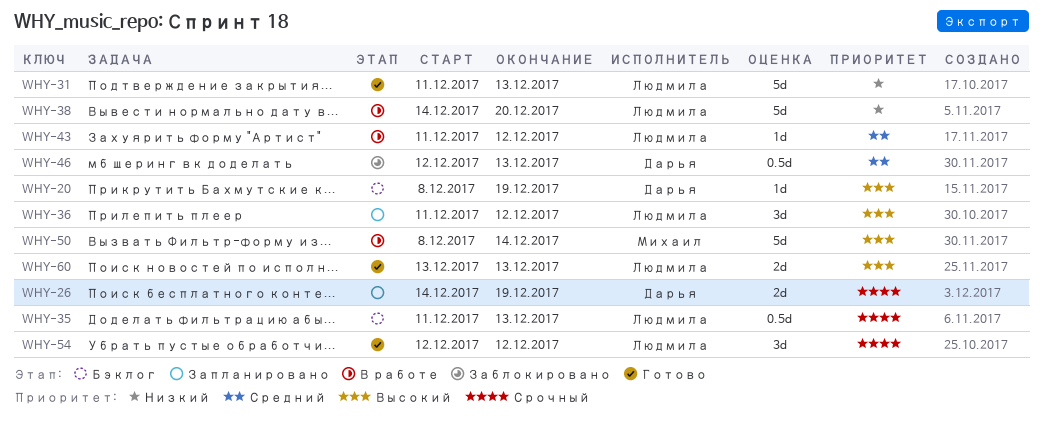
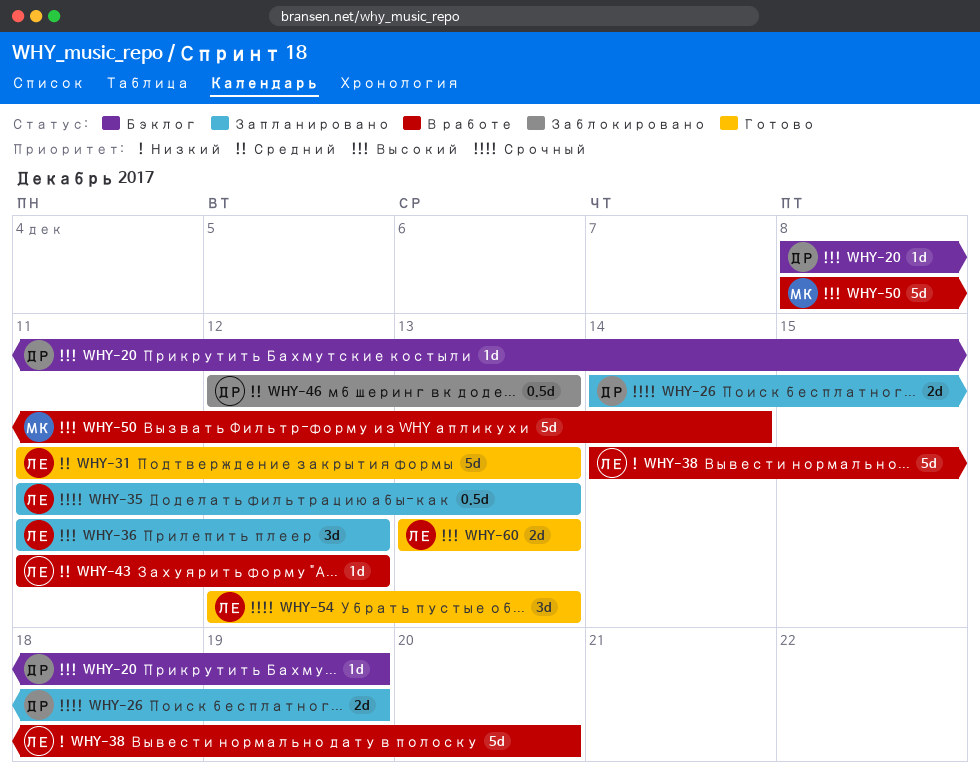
WHY-31, priority: Низкий -> Средний
WHY-35, status: Бэклог -> Запланировано
WHY-54, due: Dec 12 -> Dec 13

